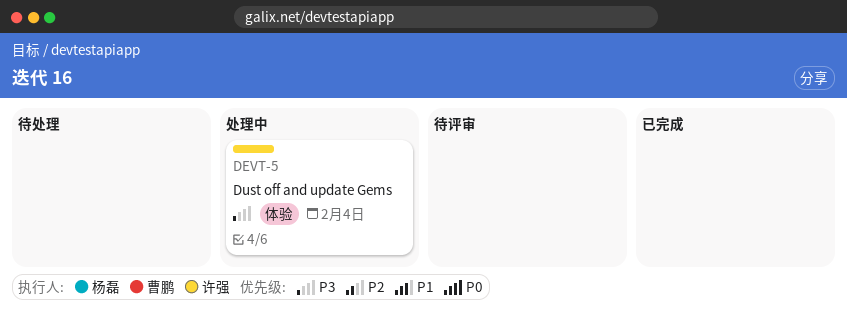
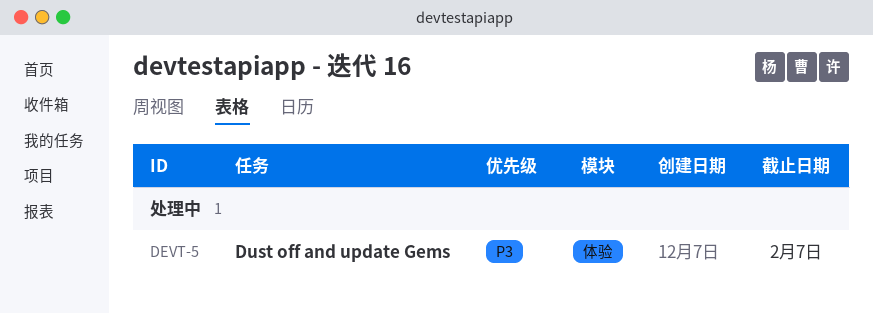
DEVT-5, due: Feb 4 -> Feb 7

